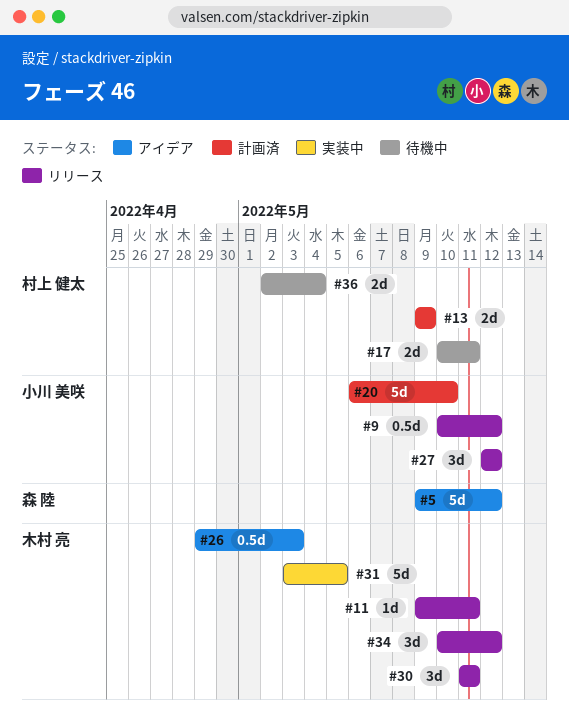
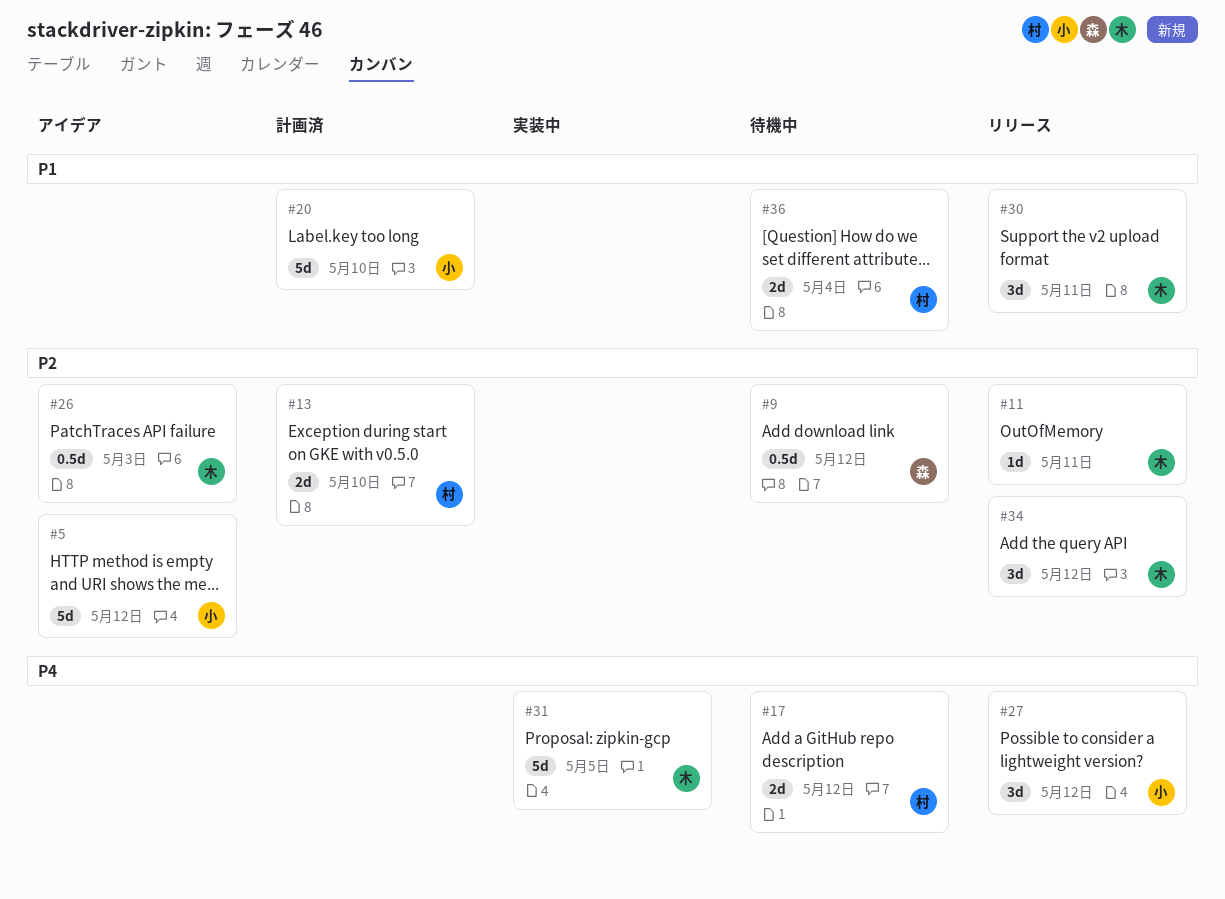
#5, owner: 森 陸 -> 小川 美咲
#9, status: リリース -> 待機中
#9, owner: 小川 美咲 -> 森 陸
#13, due: May 9 -> May 10
#17, due: May 11 -> May 12

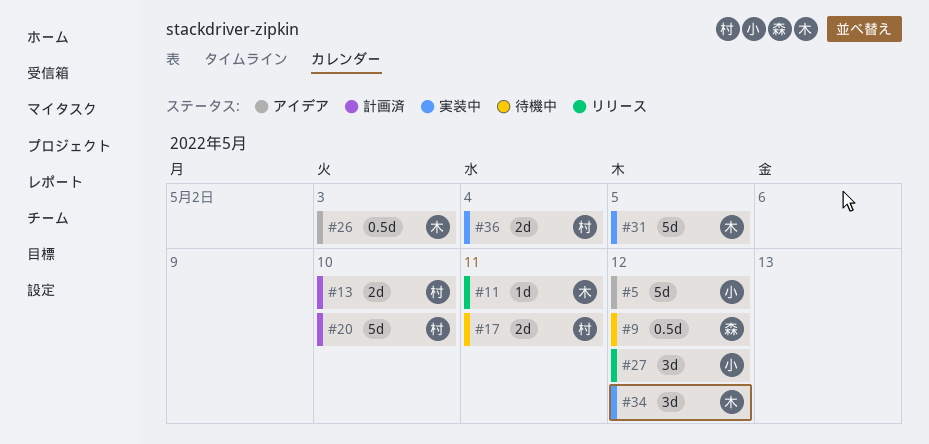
#17, due: May 12 -> May 11
#20, owner: 小 -> 村
#30: present -> none
#34, status: リリース -> 実装中
#36, status: 待機中 -> 実装中

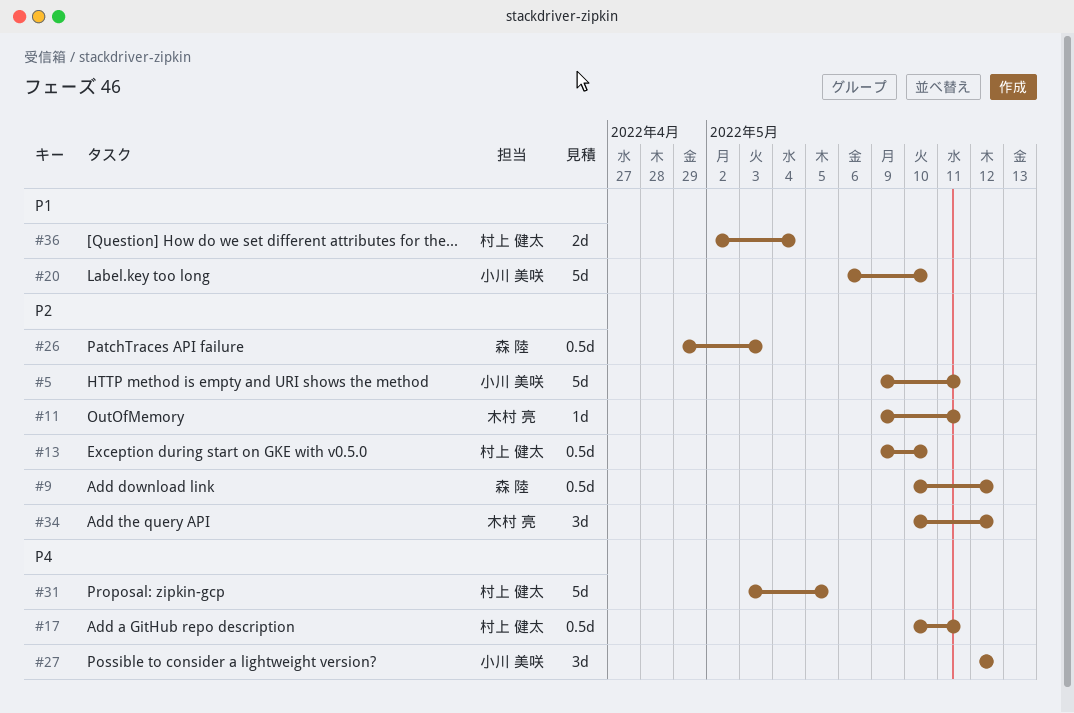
#5, due: May 12 -> May 11
#13, estimate: 2d -> 0.5d
#17, estimate: 2d -> 0.5d
#20, owner: 村上 健太 -> 小川 美咲
#26, owner: 木村 亮 -> 森 陸
#31, owner: 木村 亮 -> 村上 健太

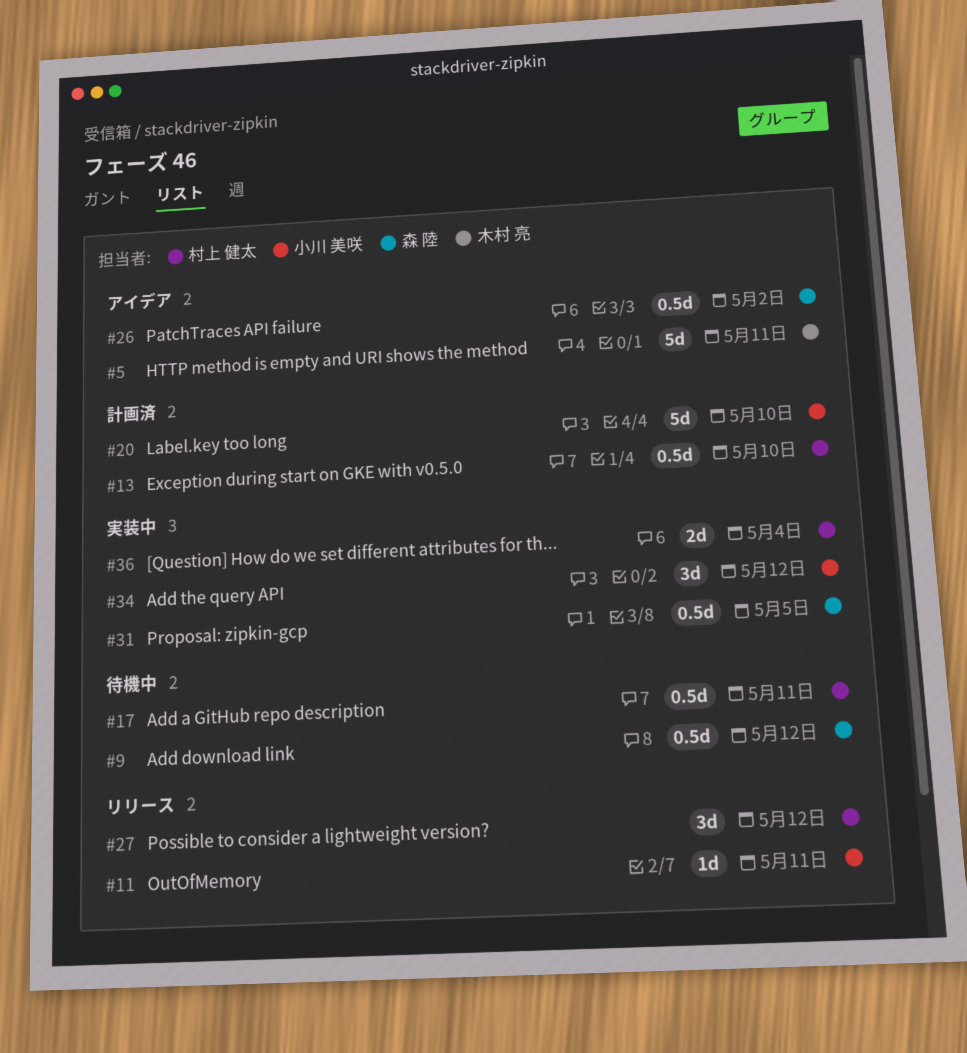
#5, owner: 小川 美咲 -> 木村 亮
#11, owner: 木村 亮 -> 小川 美咲
#26, due: May 3 -> May 2
#27, owner: 小川 美咲 -> 村上 健太
#31, owner: 村上 健太 -> 森 陸
#31, estimate: 5d -> 0.5d
#34, owner: 木村 亮 -> 小川 美咲

